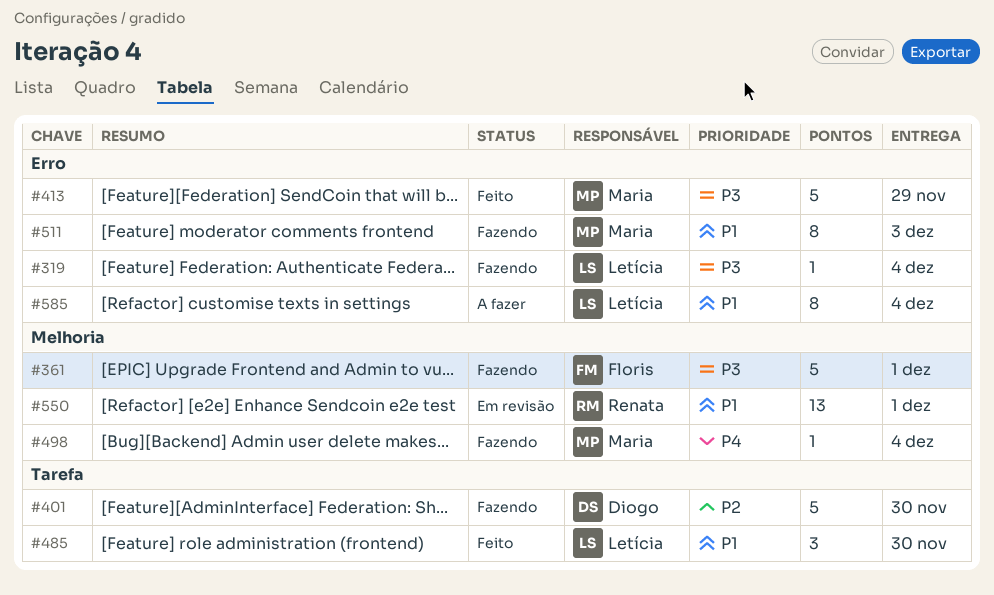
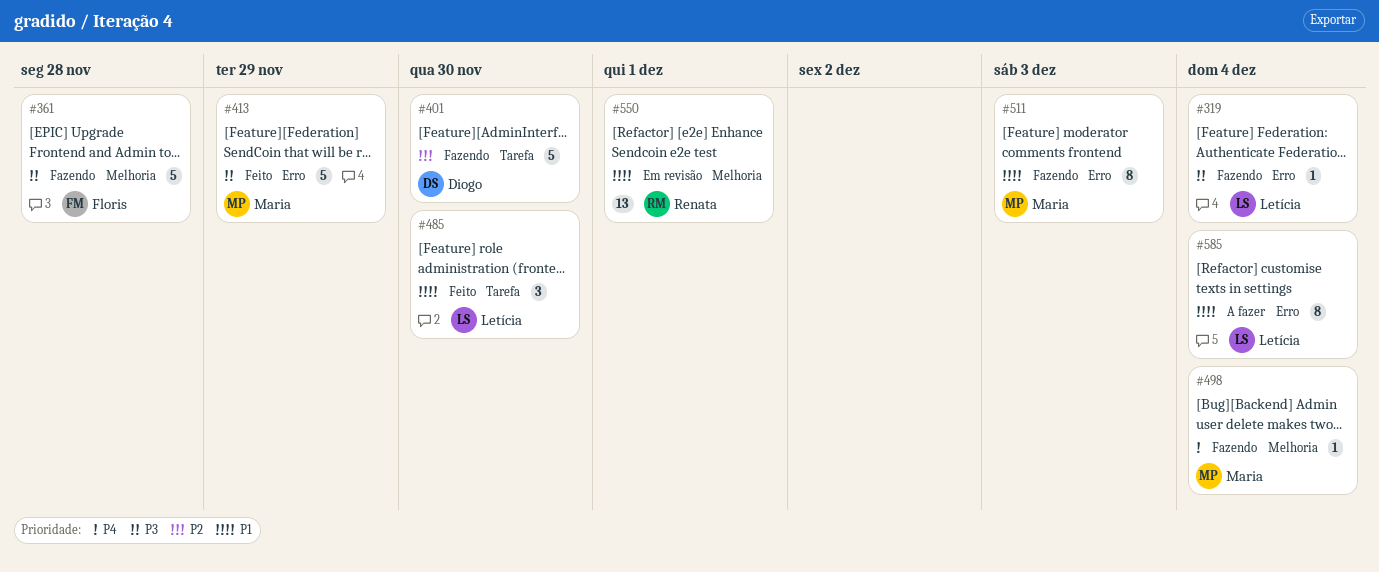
#361, due: Dec 1 -> Nov 28

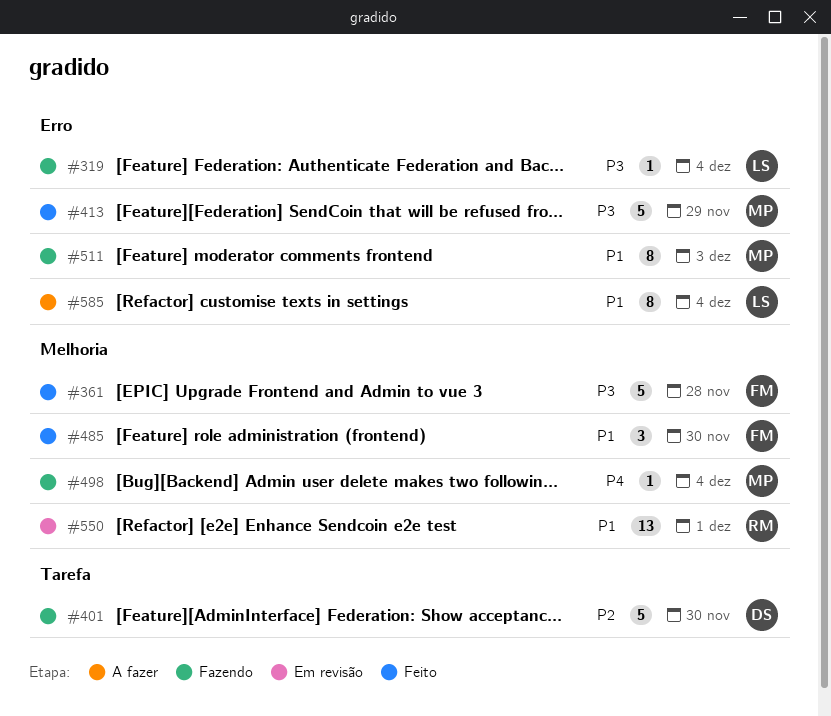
#361, status: Fazendo -> Feito
#485, owner: Letícia -> Floris
#485, label: Tarefa -> Melhoria

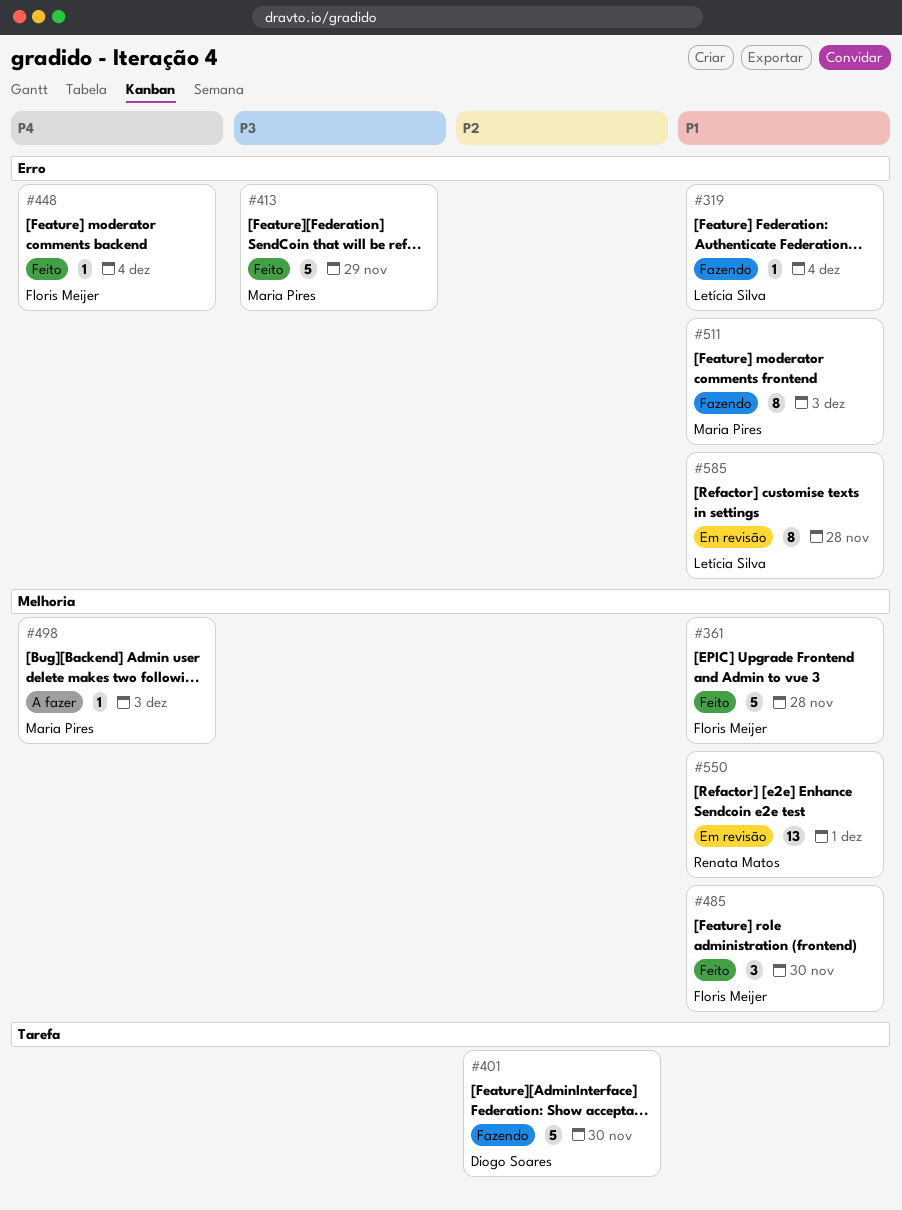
#319, priority: P3 -> P1
#361, priority: P3 -> P1
#448: none -> present
#498, status: Fazendo -> A fazer
#498, due: Dec 4 -> Dec 3
#585, status: A fazer -> Em revisão
#585, due: Dec 4 -> Nov 28

